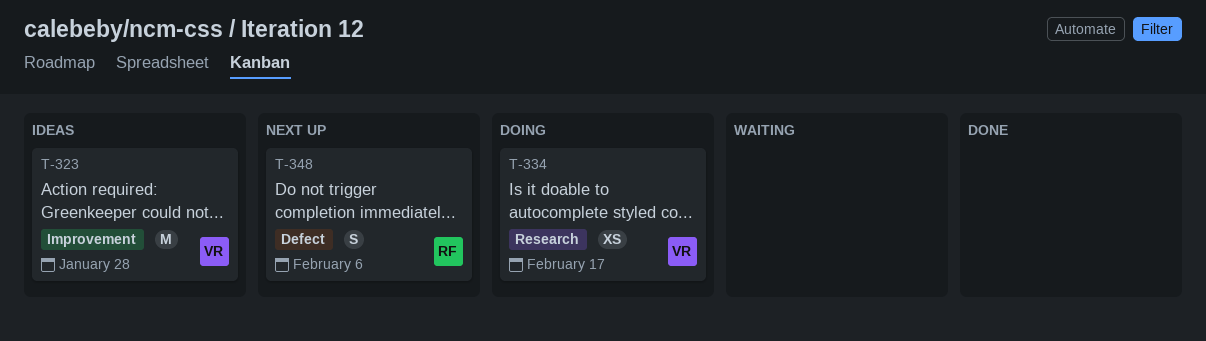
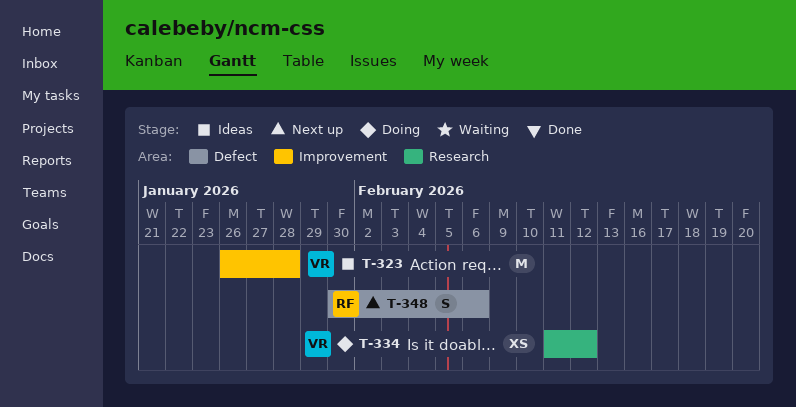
T-334, due: Feb 17 -> Feb 12

